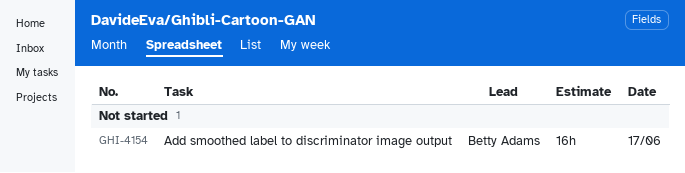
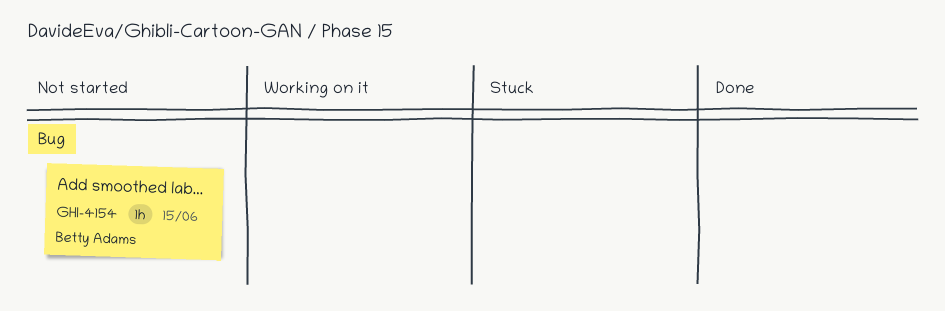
GHI-4154, estimate: 16h -> 1h
GHI-4154, day: Jun 17 -> Jun 15

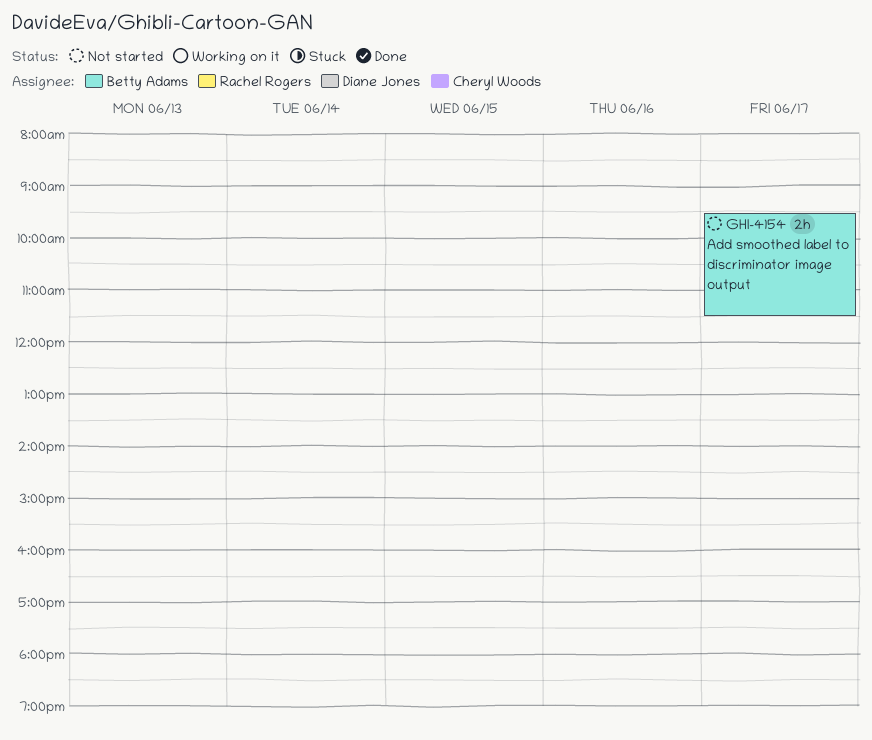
GHI-4154, estimate: 1h -> 2h
GHI-4154, day: Jun 15 -> Jun 17

